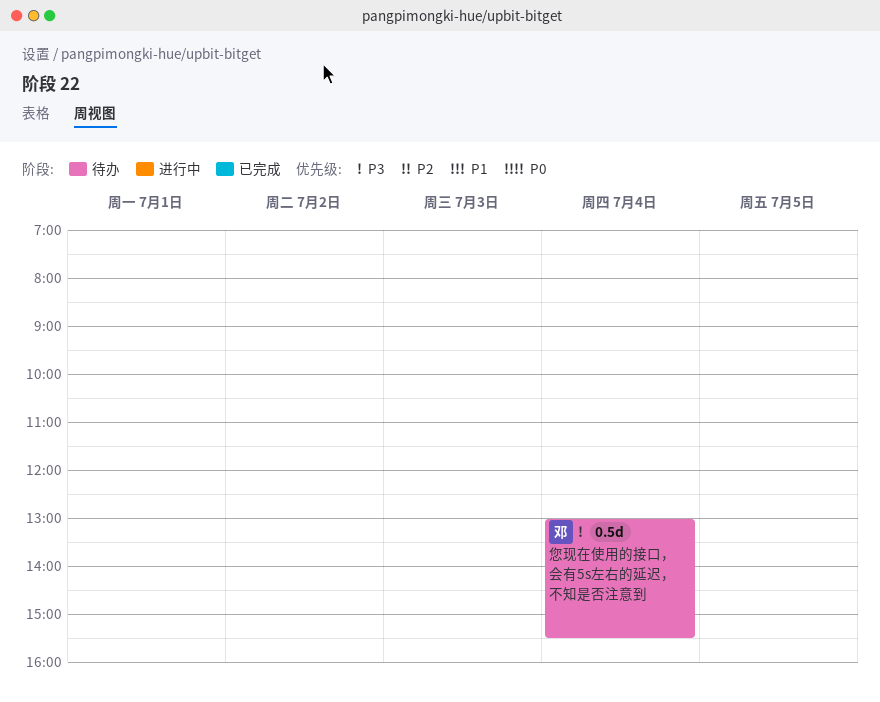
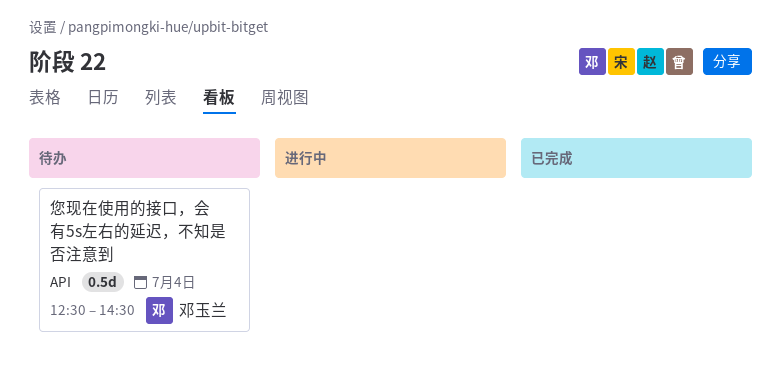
您现在使用的接口，会有5s左右的延迟，不知是否注意到, begins: 13:00 -> 12:30
您现在使用的接口，会有5s左右的延迟，不知是否注意到, ends: 15:30 -> 14:30

